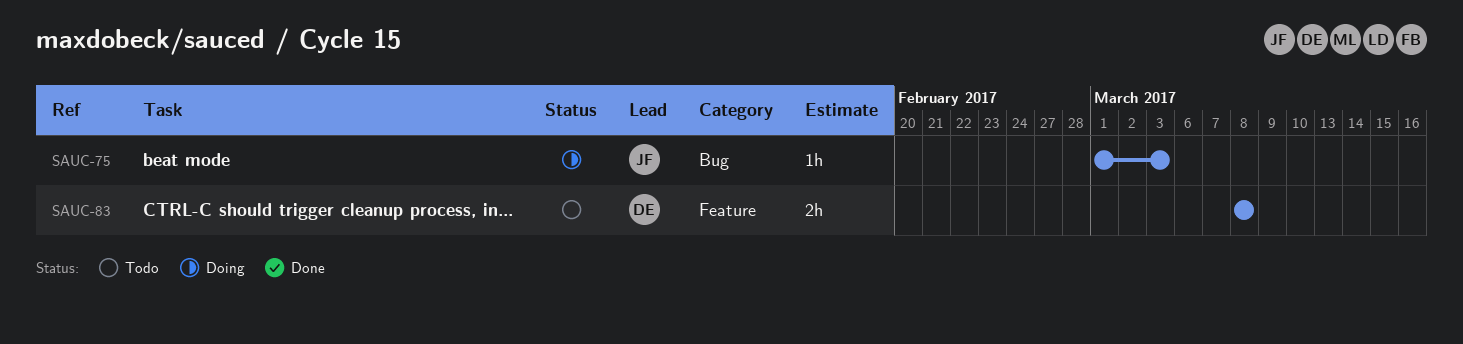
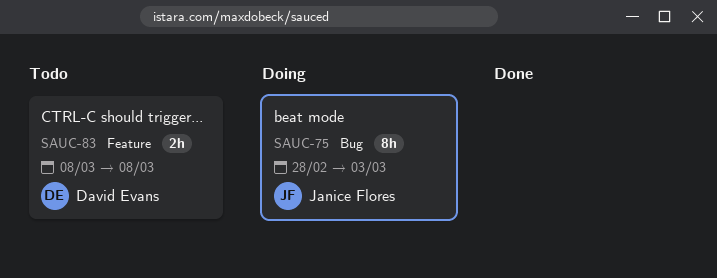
SAUC-75, estimate: 1h -> 8h
SAUC-75, start: Mar 1 -> Feb 28

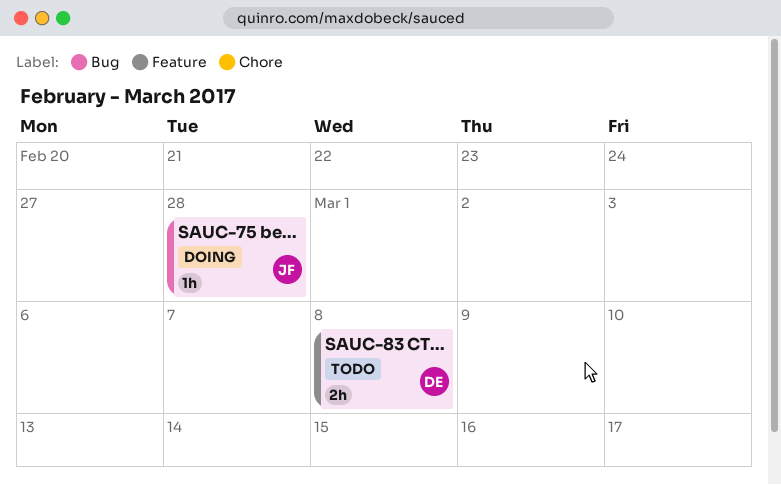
SAUC-75, estimate: 8h -> 1h
SAUC-75, due: Mar 3 -> Feb 28

